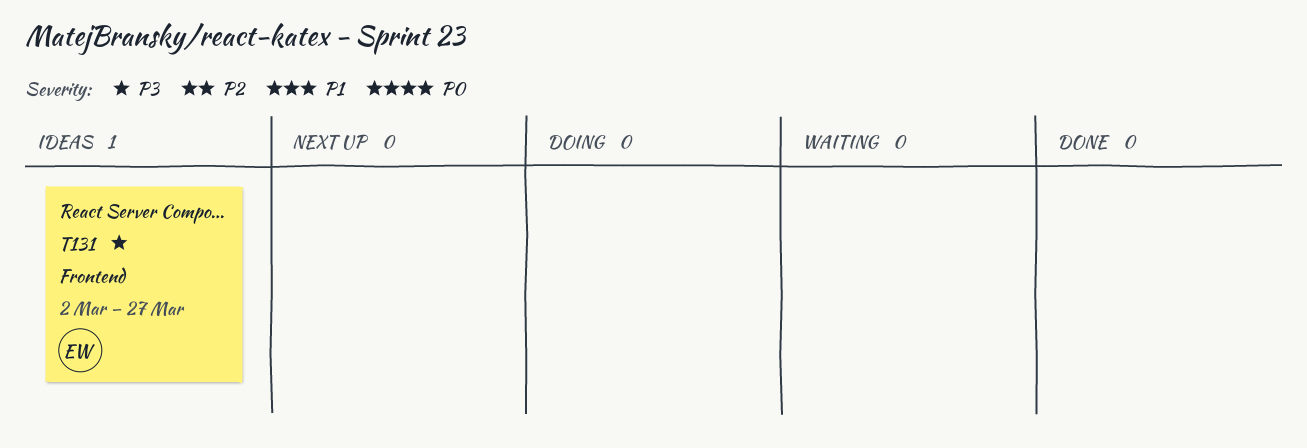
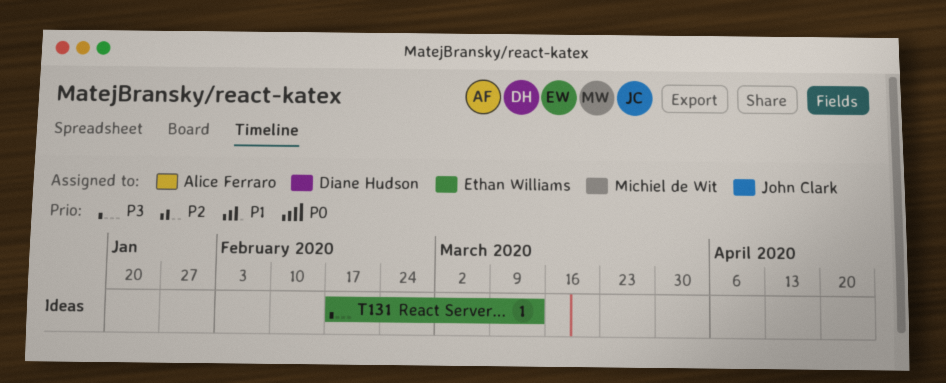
T131, start: Mar 2 -> Feb 17
T131, due: Mar 27 -> Mar 13

